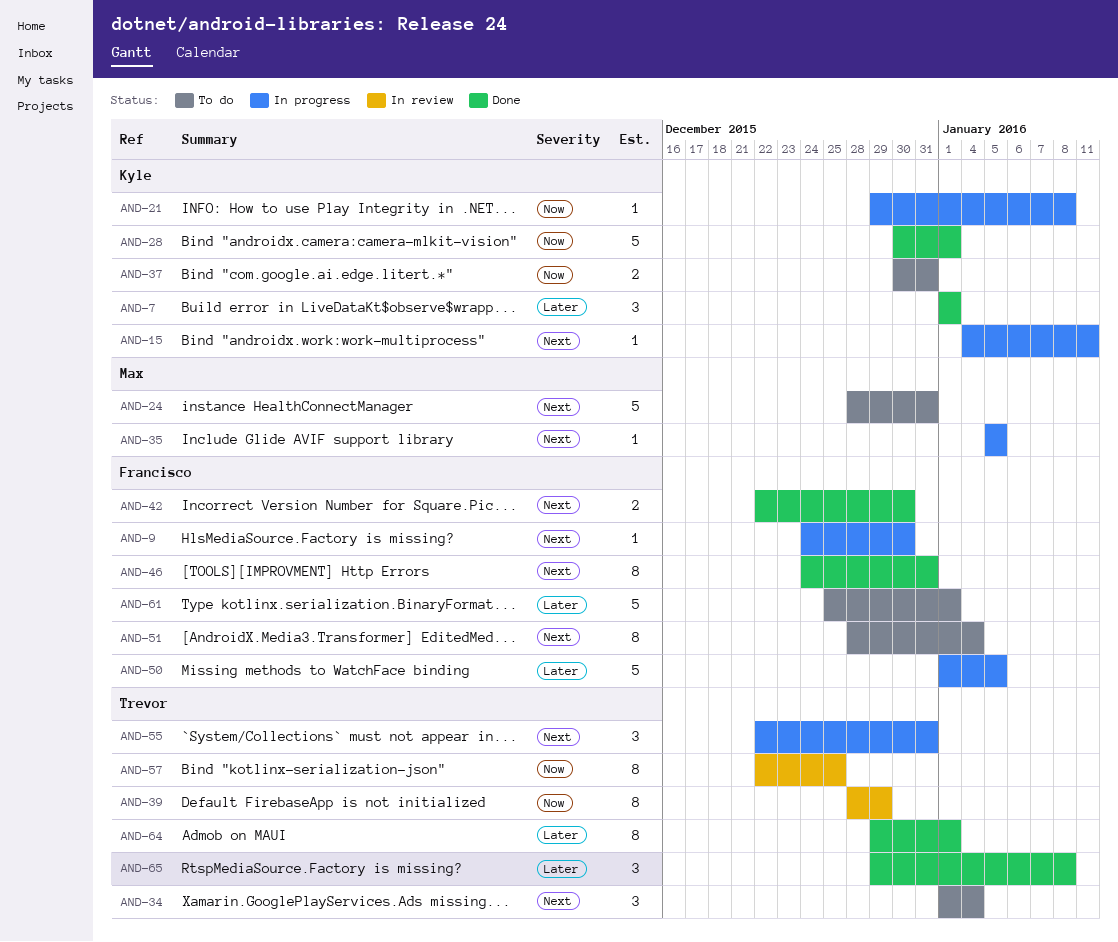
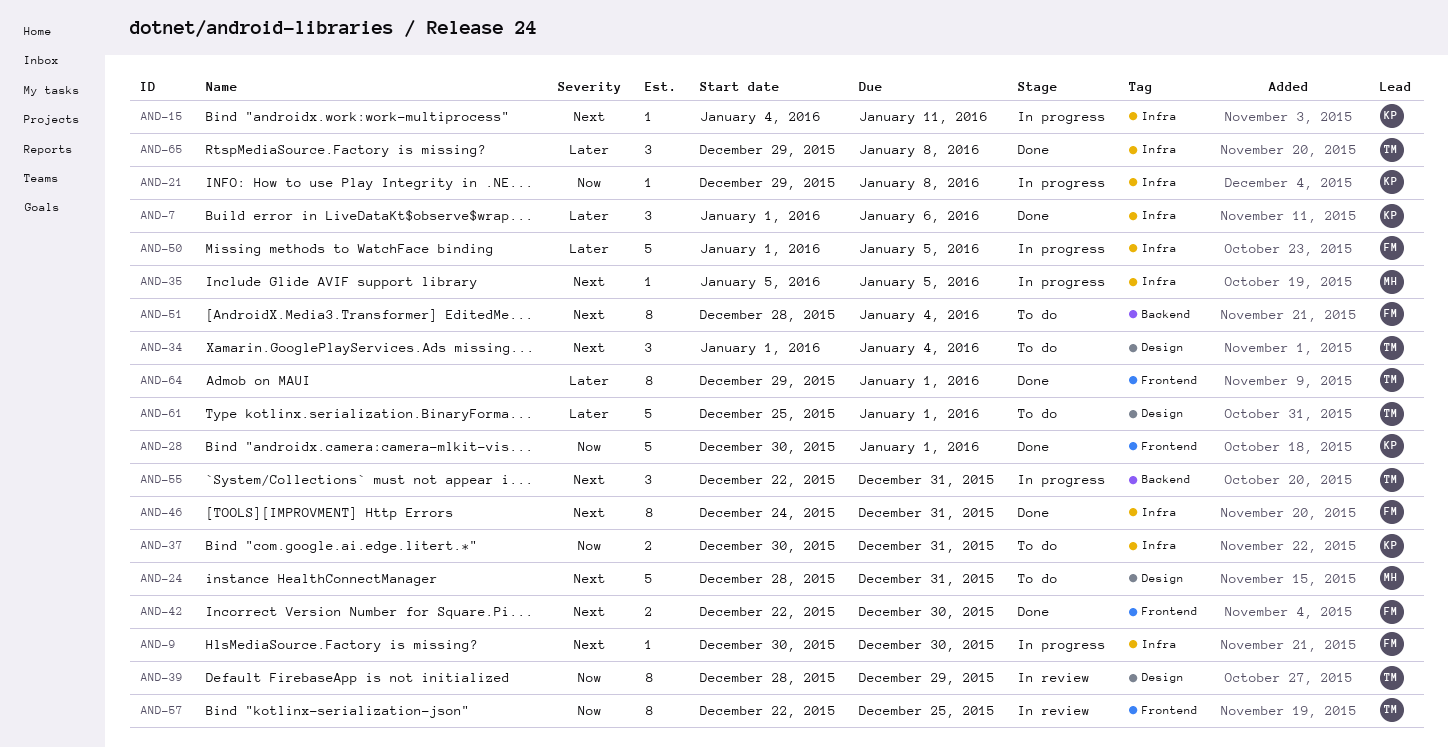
AND-7, due: Jan 1 -> Jan 6
AND-9, start: Dec 24 -> Dec 30
AND-61, owner: Francisco -> Trevor

